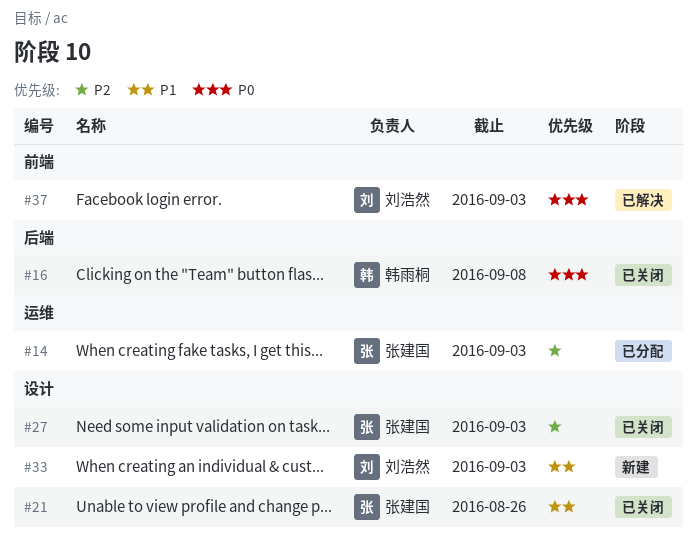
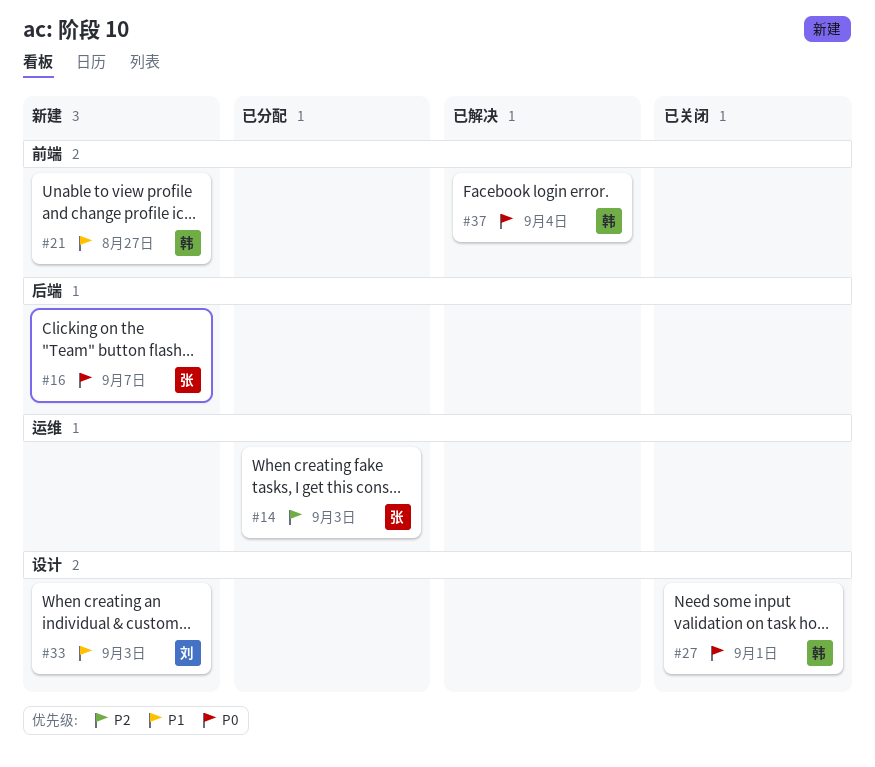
#16, status: 已关闭 -> 新建
#16, owner: 韩雨桐 -> 张建国
#16, due: Sep 8 -> Sep 7
#21, status: 已关闭 -> 新建
#21, owner: 张建国 -> 韩雨桐
#21, label: 设计 -> 前端
#21, due: Aug 26 -> Aug 27
#27, owner: 张建国 -> 韩雨桐
#27, priority: P2 -> P0
#27, due: Sep 3 -> Sep 1
#37, owner: 刘浩然 -> 韩雨桐
#37, due: Sep 3 -> Sep 4

